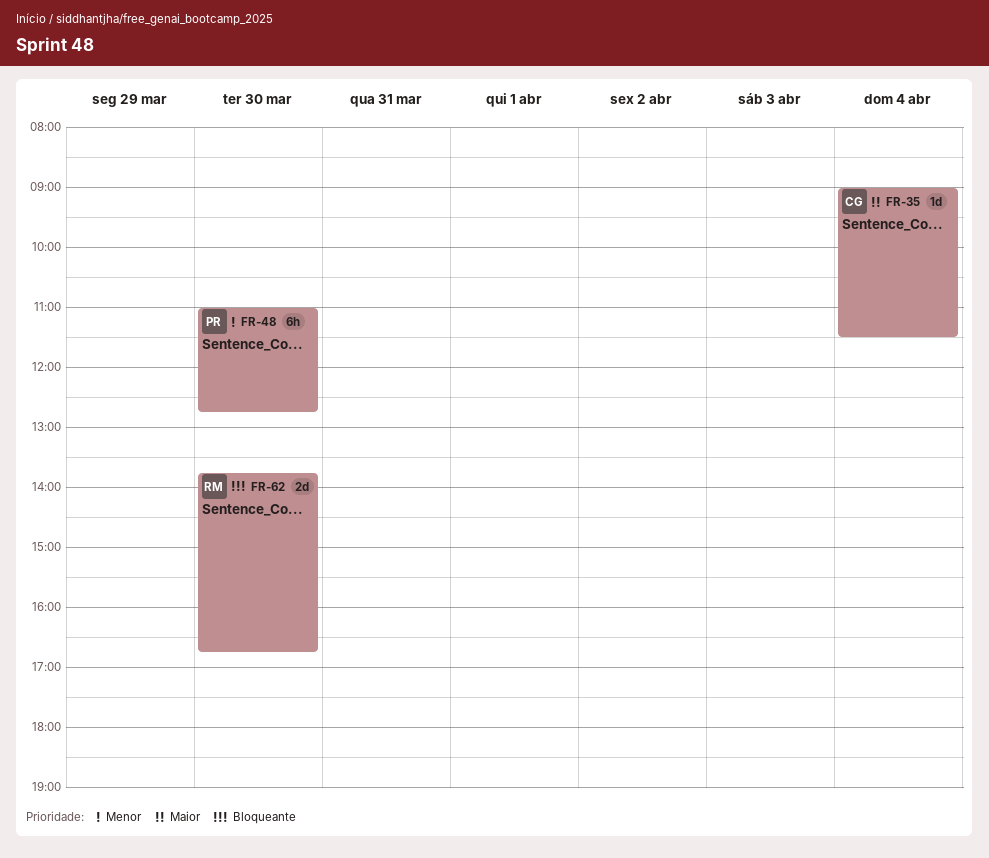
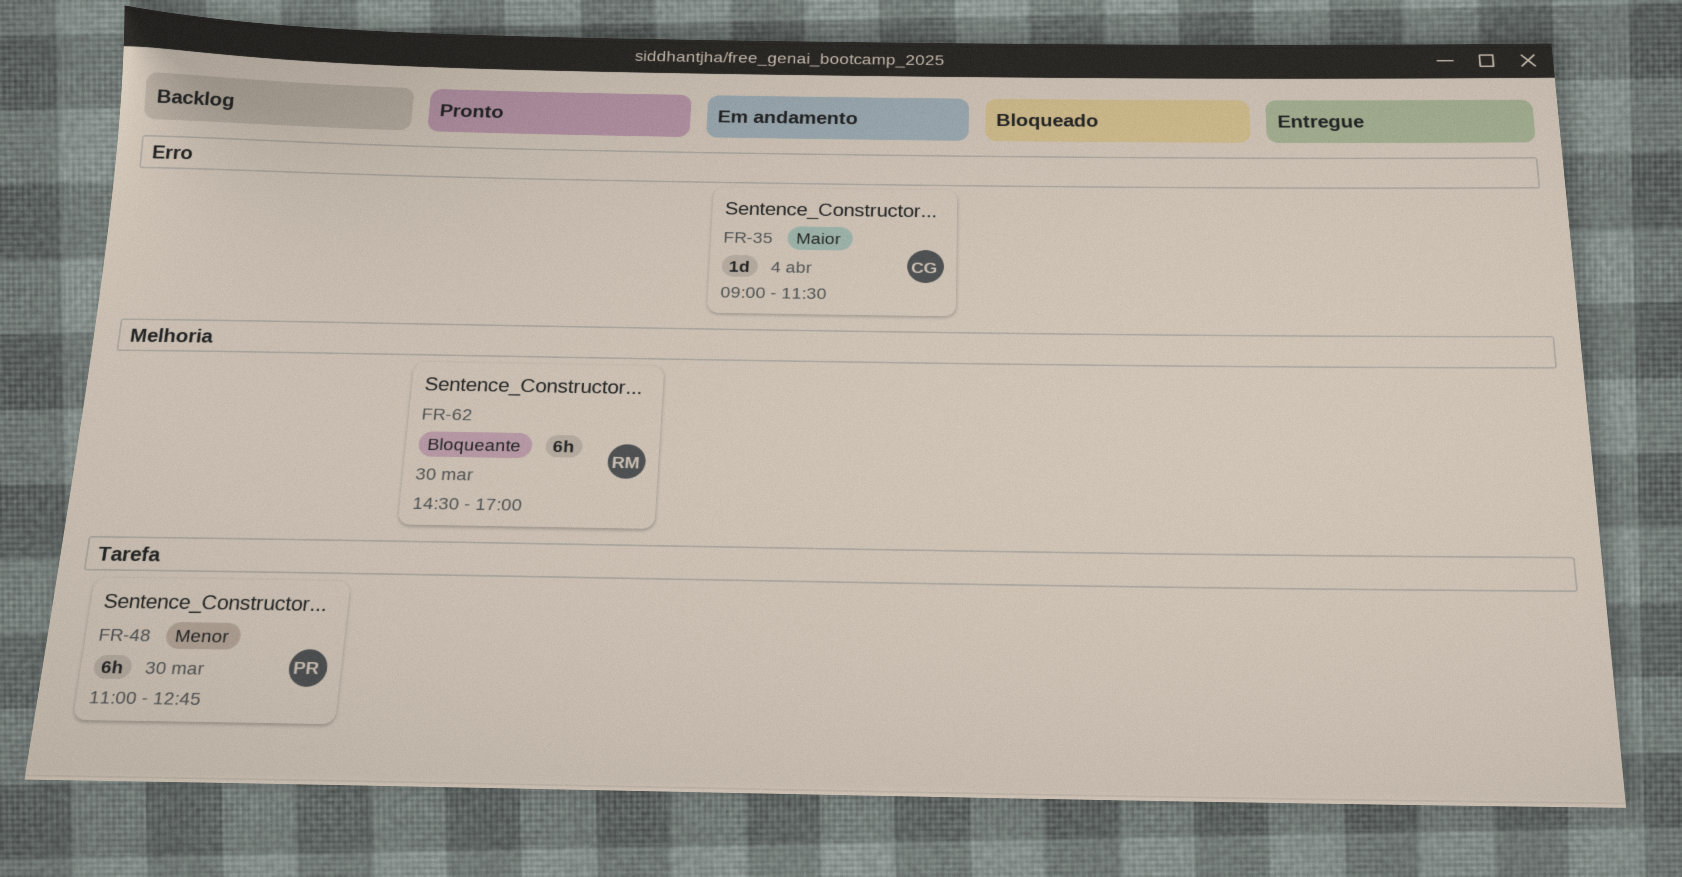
FR-62, estimate: 2d -> 6h
FR-62, begins: 13:45 -> 14:30
FR-62, ends: 16:45 -> 17:00

